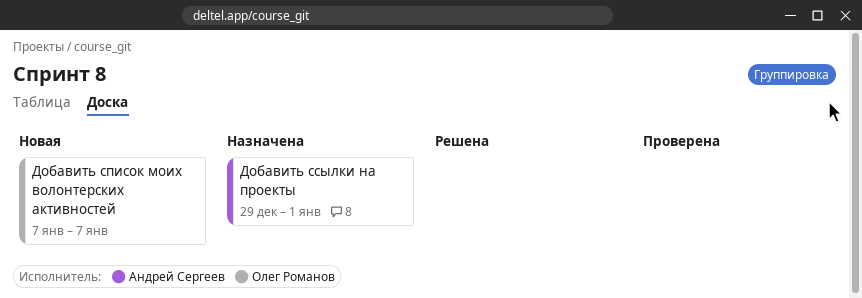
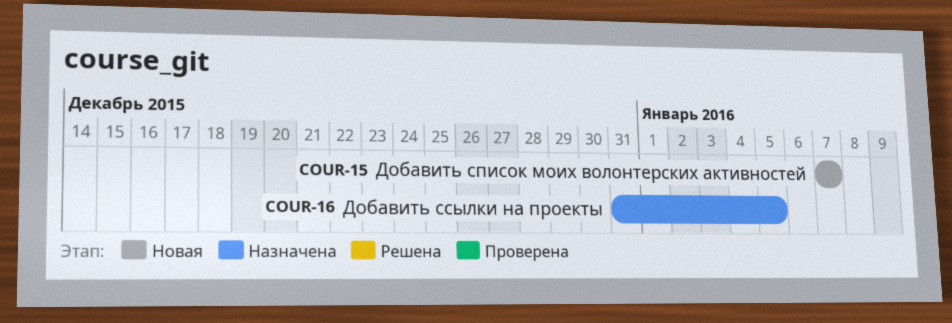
Добавить ссылки на проекты, start: Dec 29 -> Dec 31
Добавить ссылки на проекты, due: Jan 1 -> Jan 5

